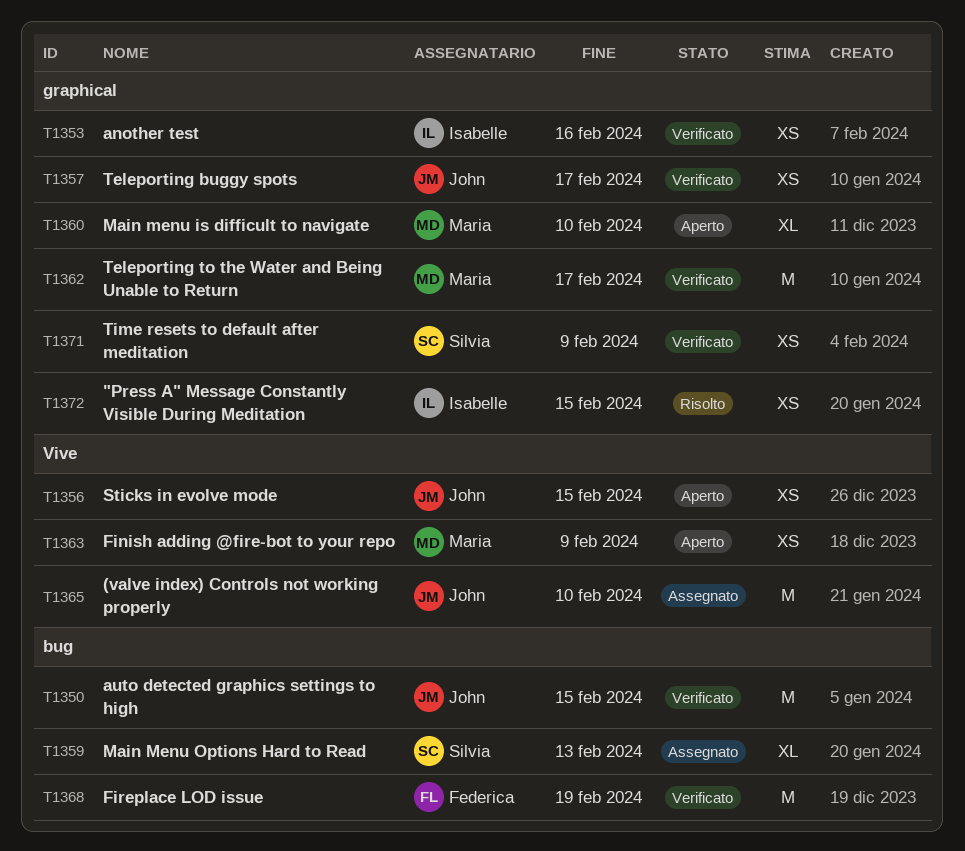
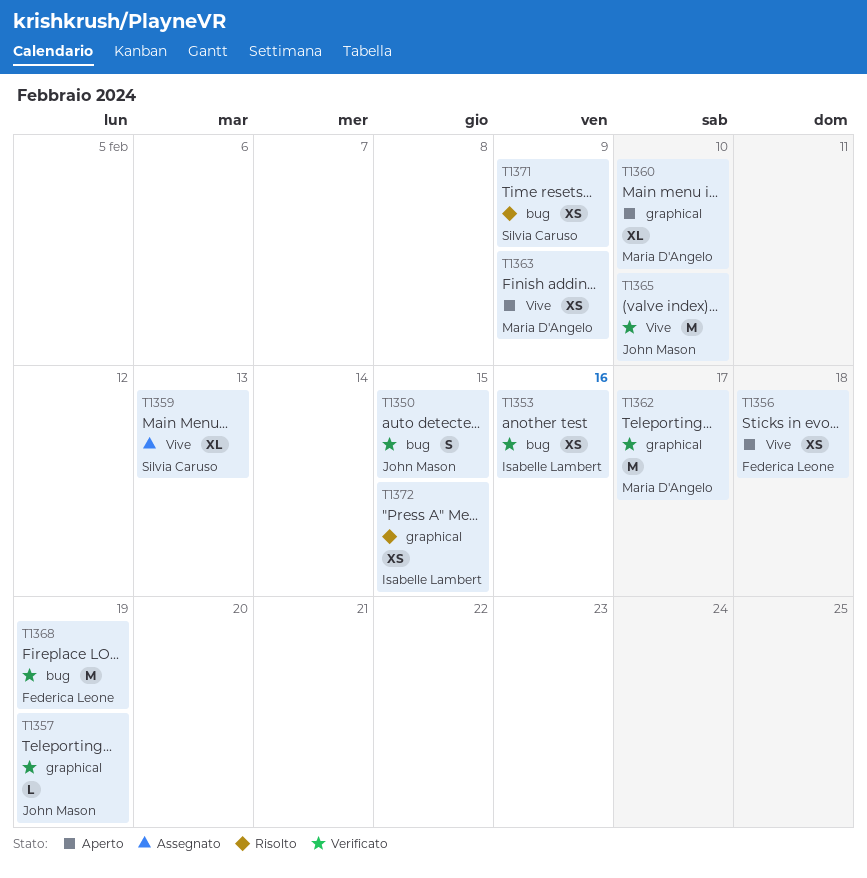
T1350, estimate: M -> S
T1353, label: graphical -> bug
T1356, owner: John Mason -> Federica Leone
T1356, due: Feb 15 -> Feb 18
T1357, estimate: XS -> L
T1357, due: Feb 17 -> Feb 19
T1359, label: bug -> Vive
T1365, status: Assegnato -> Verificato
T1371, status: Verificato -> Risolto
T1371, label: graphical -> bug

